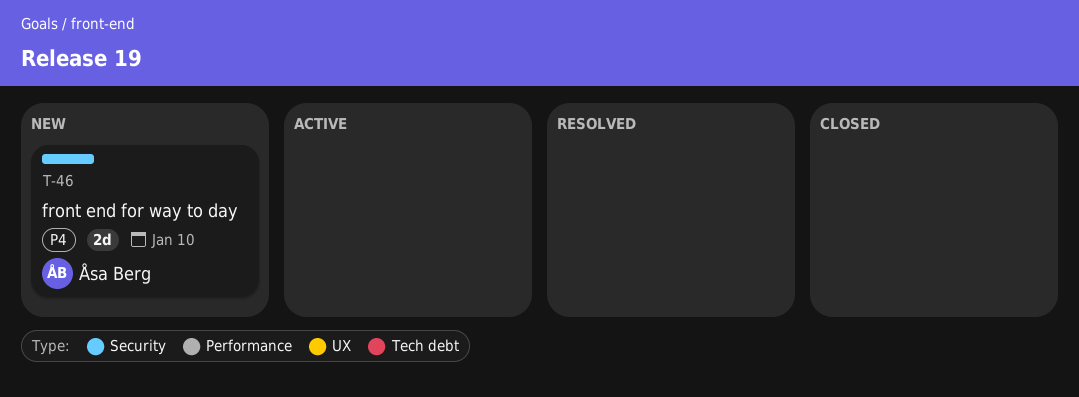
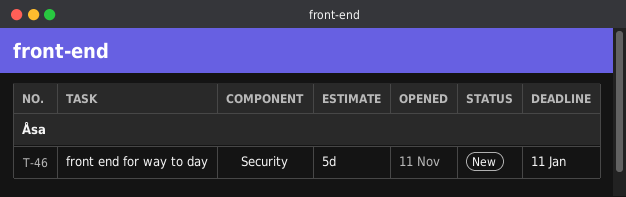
T-46, estimate: 2d -> 5d
T-46, due: Jan 10 -> Jan 11

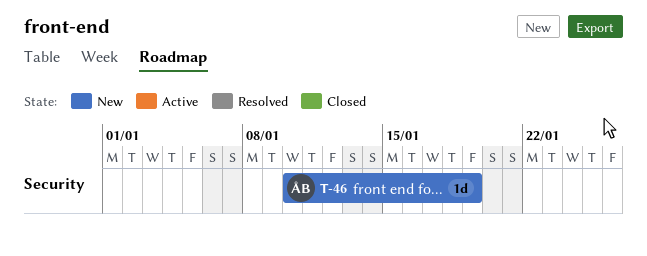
T-46, estimate: 5d -> 1d
T-46, due: Jan 11 -> Jan 19

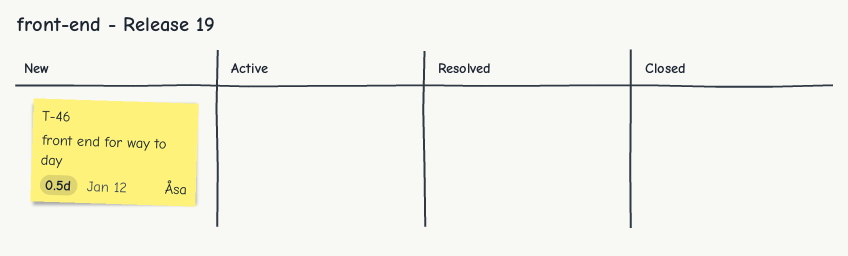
T-46, estimate: 1d -> 0.5d
T-46, due: Jan 19 -> Jan 12

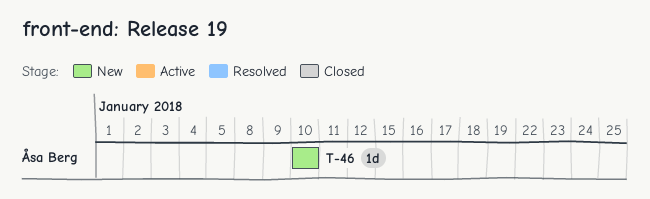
T-46, estimate: 0.5d -> 1d
T-46, due: Jan 12 -> Jan 10

